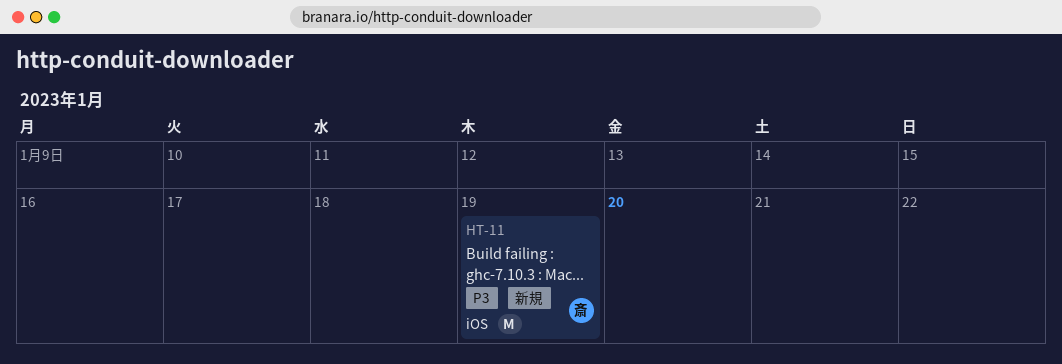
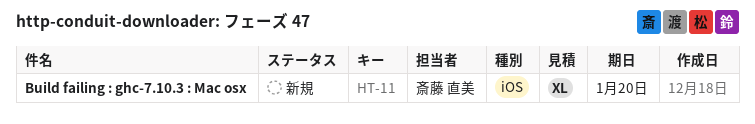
HT-11, estimate: M -> XL
HT-11, due: Jan 19 -> Jan 20

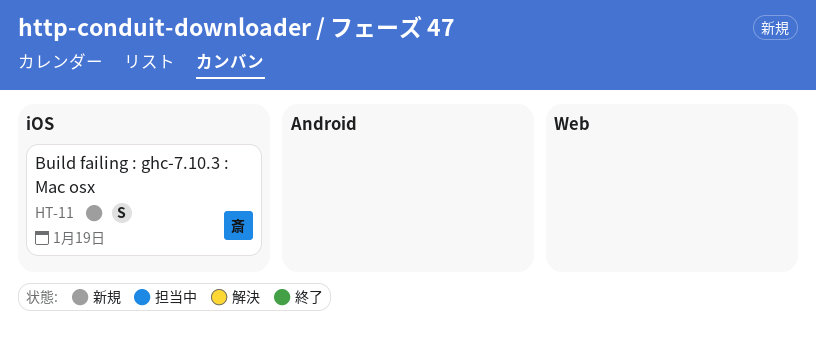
HT-11, estimate: XL -> S
HT-11, due: Jan 20 -> Jan 19

